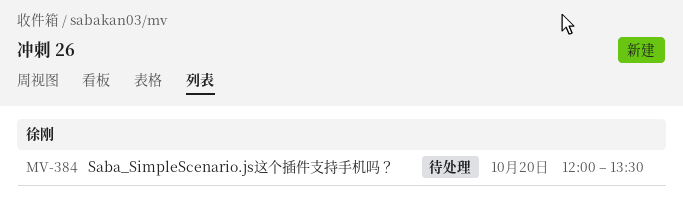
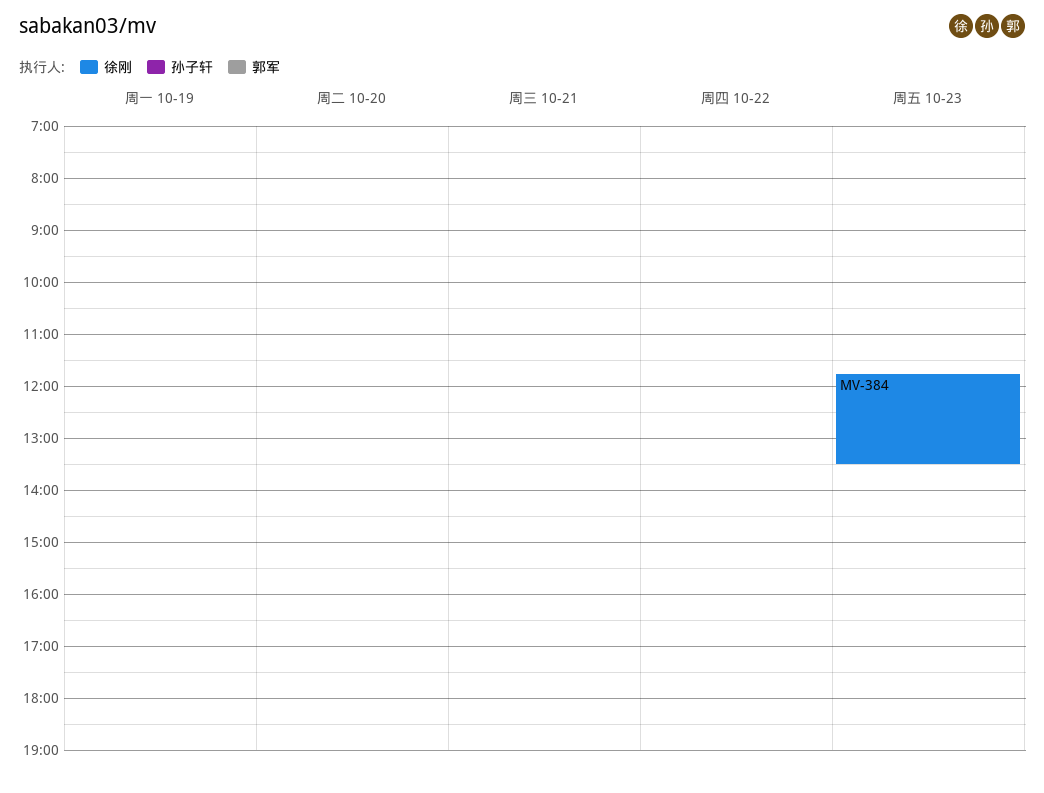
MV-384, day: Oct 20 -> Oct 23
MV-384, begins: 12:00 -> 11:45

